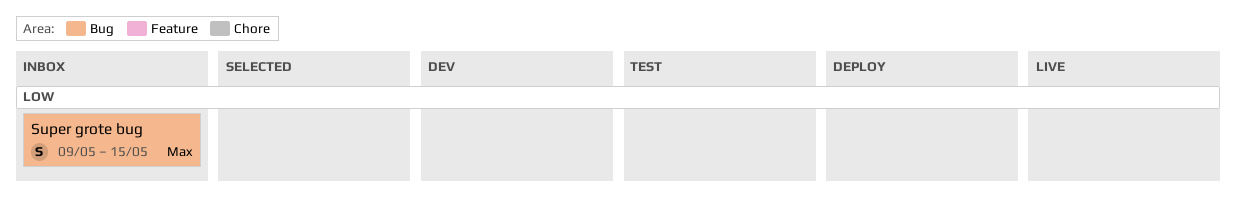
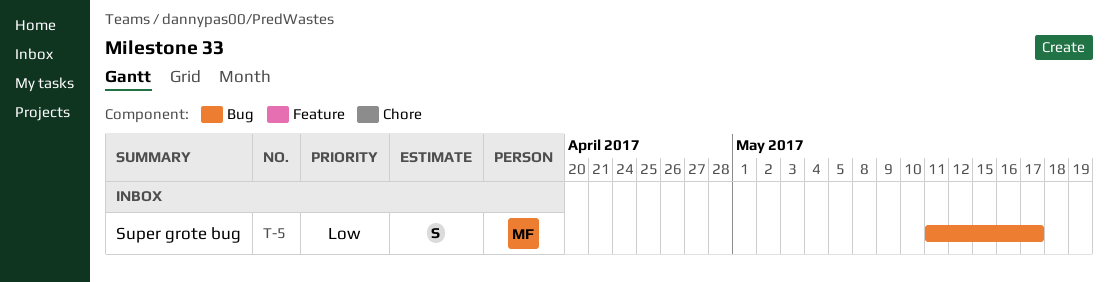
Super grote bug, start: May 9 -> May 11
Super grote bug, due: May 15 -> May 17

